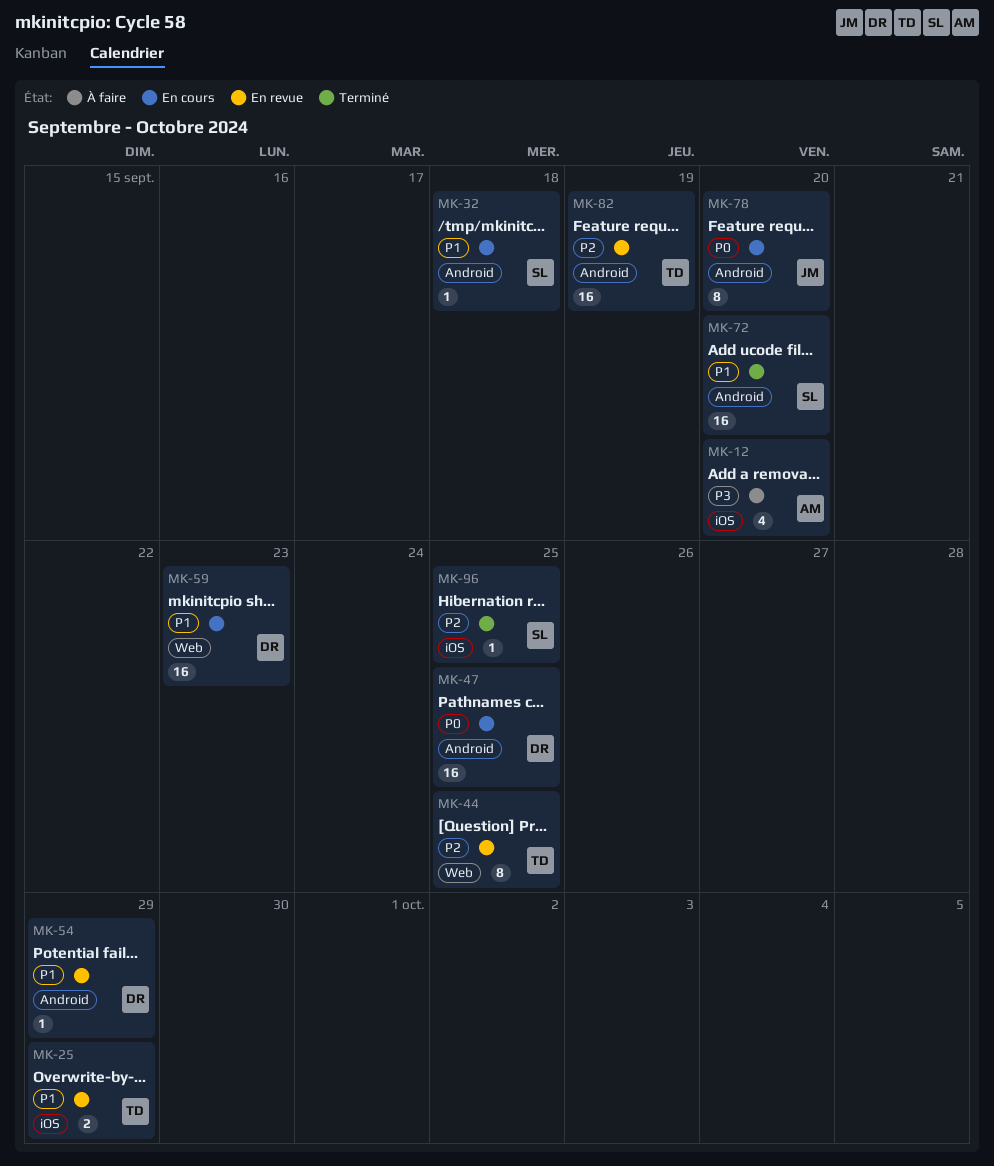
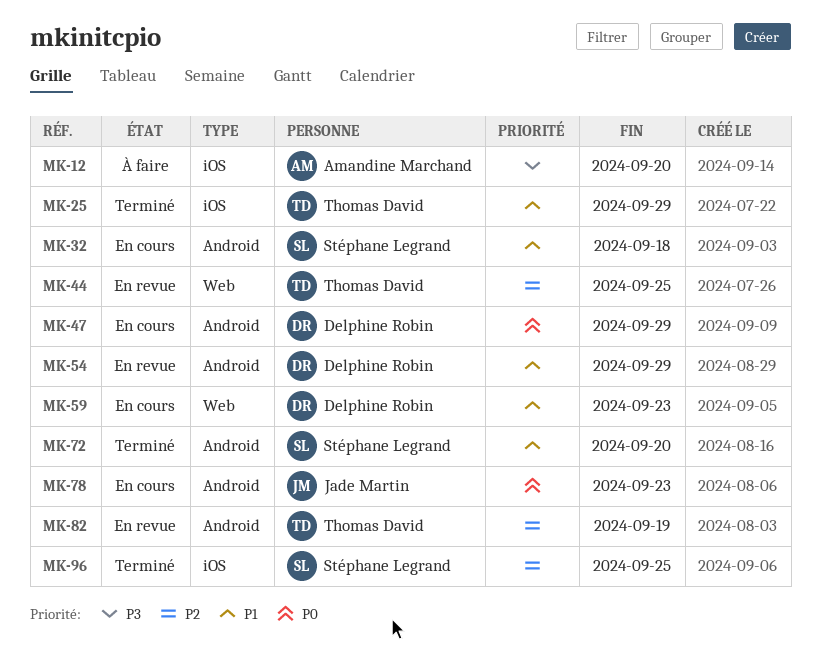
MK-25, status: En revue -> Terminé
MK-47, due: Sep 25 -> Sep 29
MK-78, due: Sep 20 -> Sep 23

